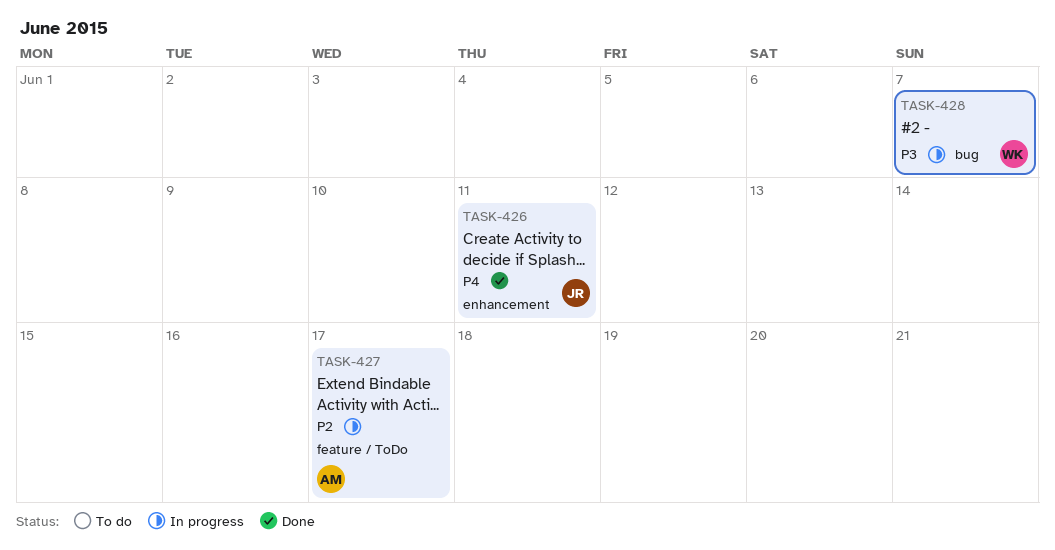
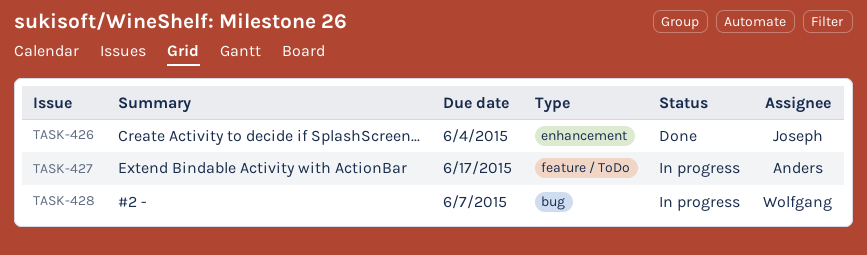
TASK-426, due: Jun 11 -> Jun 4

